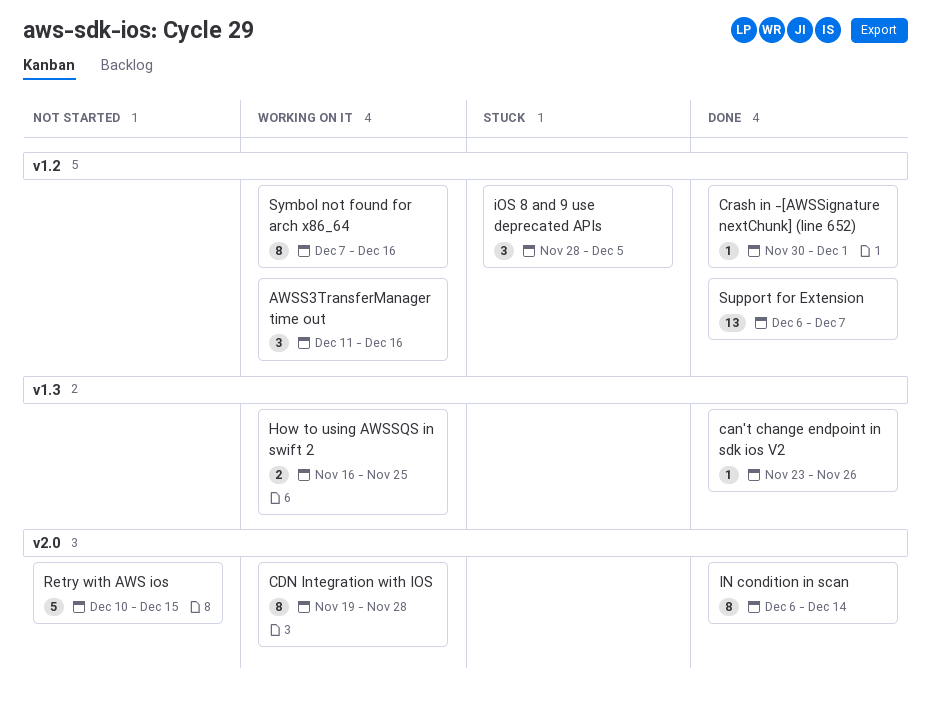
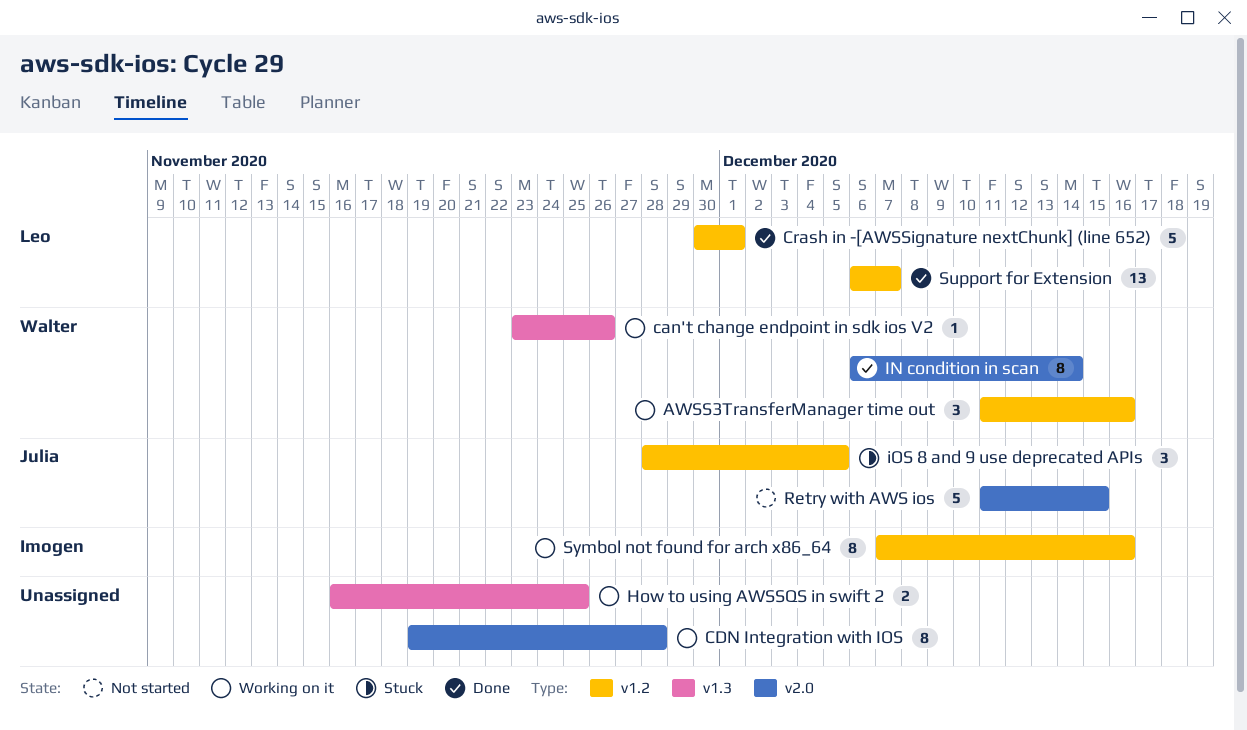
can't change endpoint in sdk ios V2, status: Done -> Working on it
Crash in -[AWSSignature nextChunk] (line 652), estimate: 1 -> 5
Retry with AWS ios, start: Dec 10 -> Dec 11

